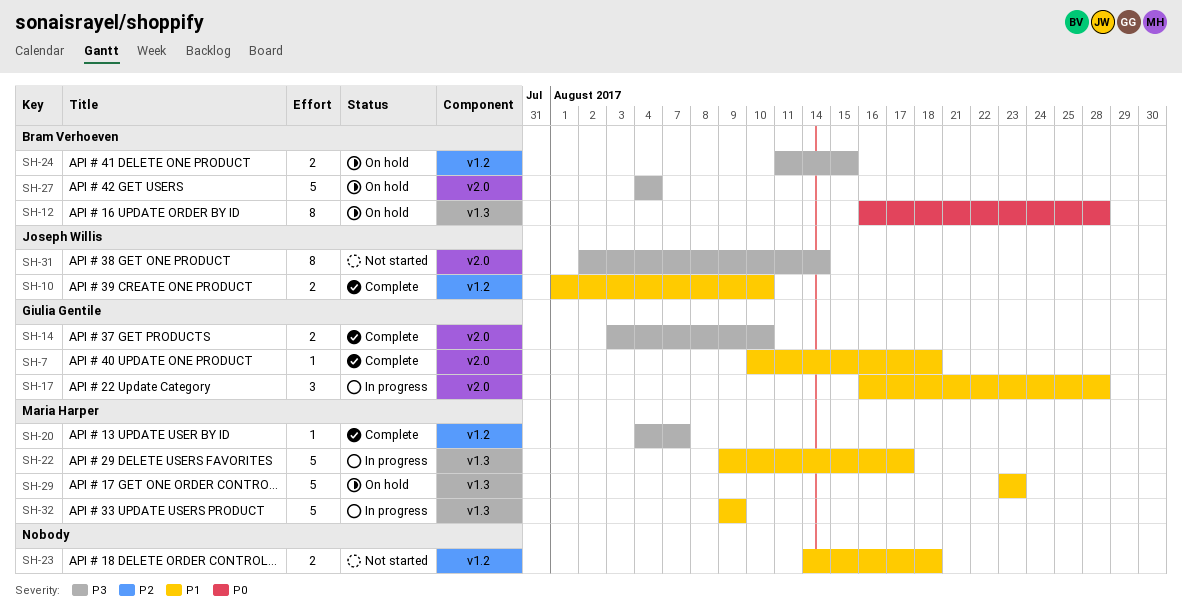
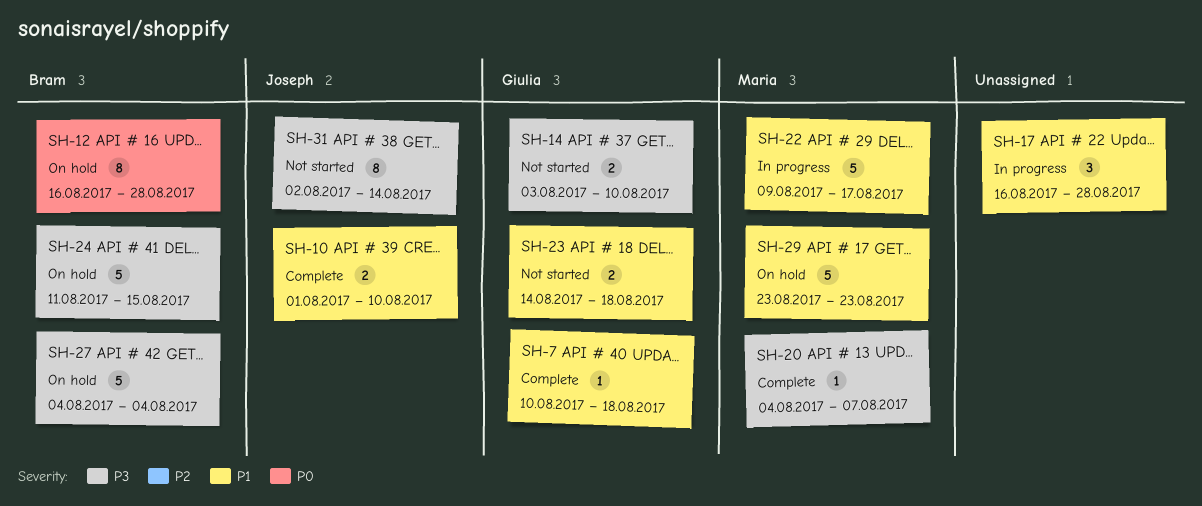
SH-14, status: Complete -> Not started
SH-17, owner: Giulia Gentile -> none
SH-23, owner: none -> Giulia Gentile
SH-24, estimate: 2 -> 5
SH-32: present -> none

